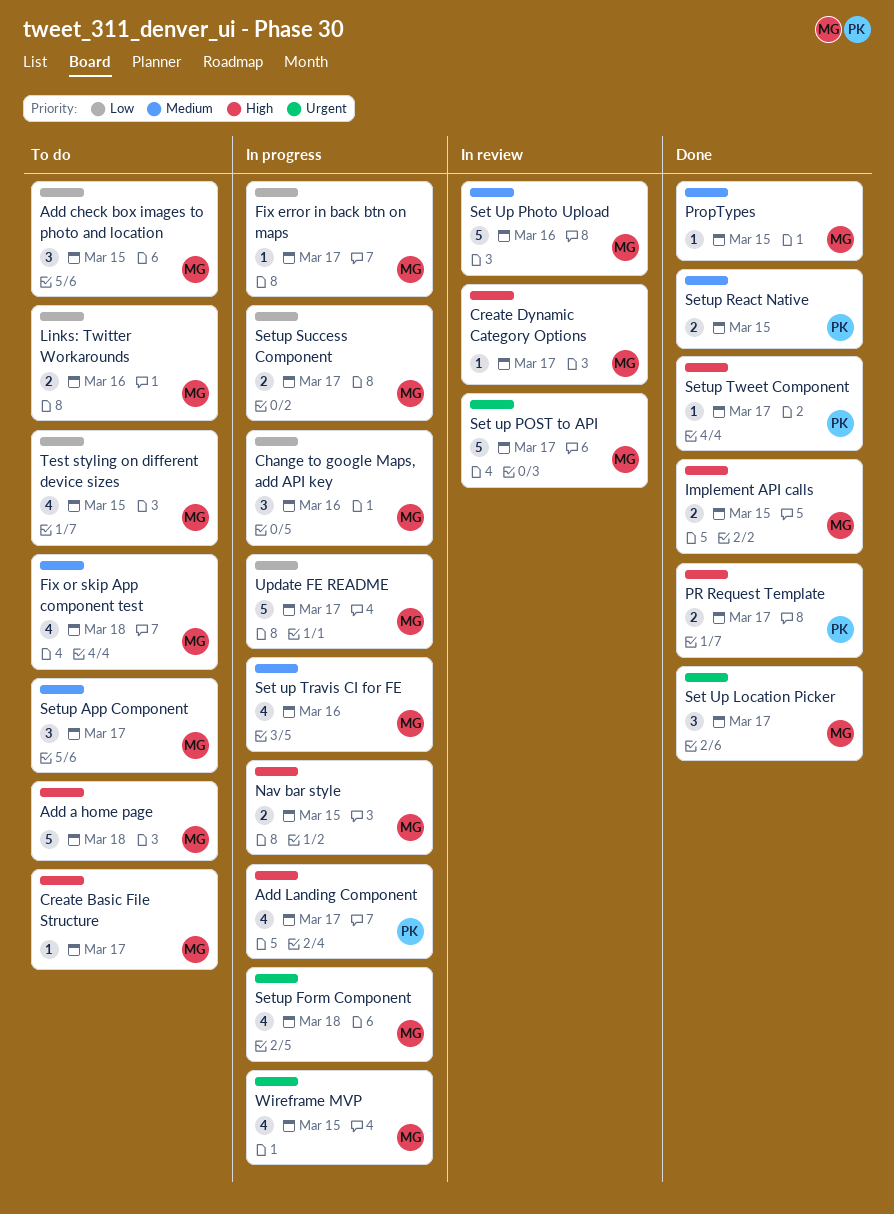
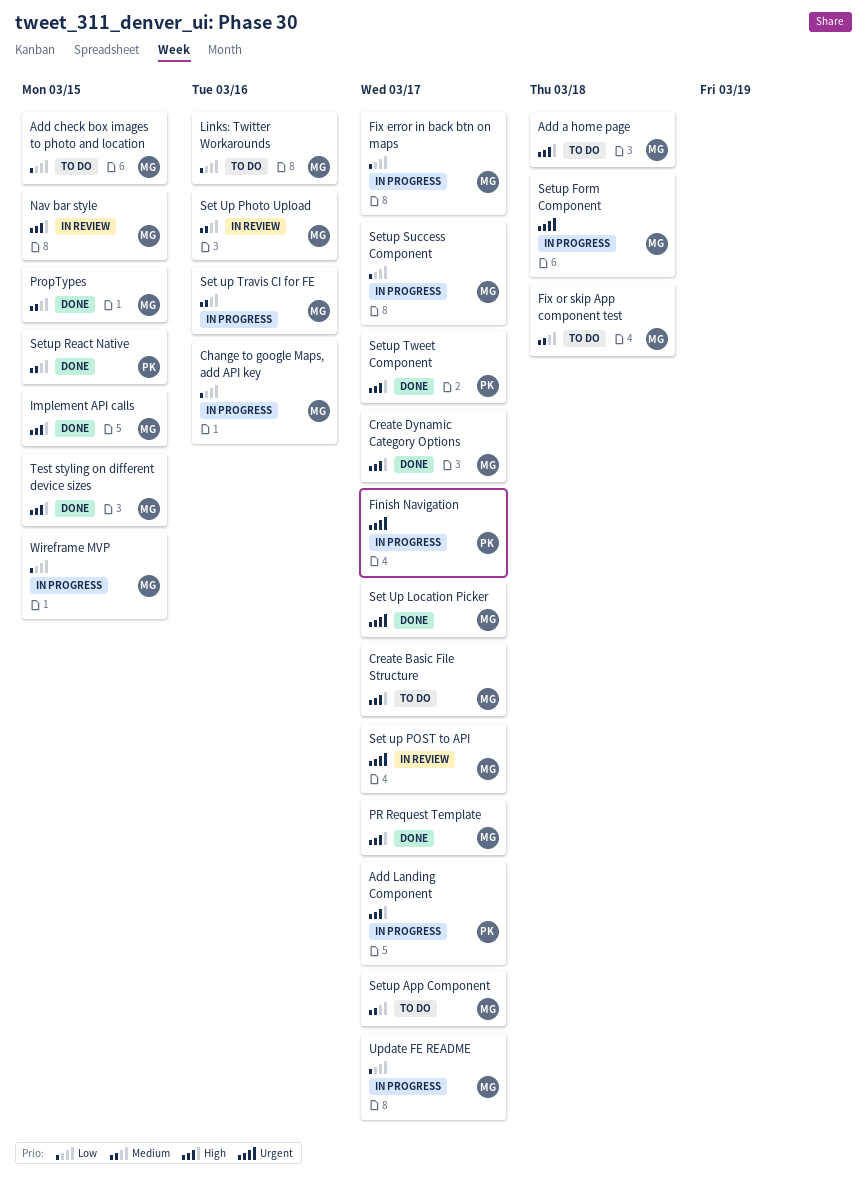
Create Dynamic Category Options, status: In review -> Done
Finish Navigation: none -> present
Nav bar style, status: In progress -> In review
PR Request Template, owner: PK -> MG
Test styling on different device sizes, status: To do -> Done
Test styling on different device sizes, priority: Low -> High
Wireframe MVP, priority: Urgent -> Low

